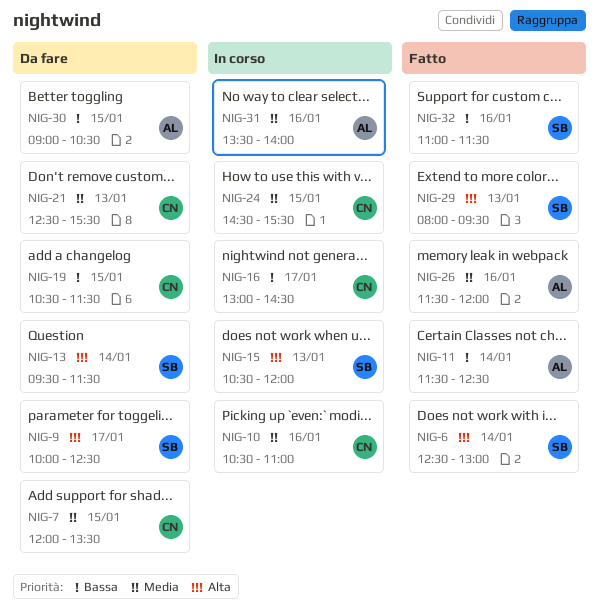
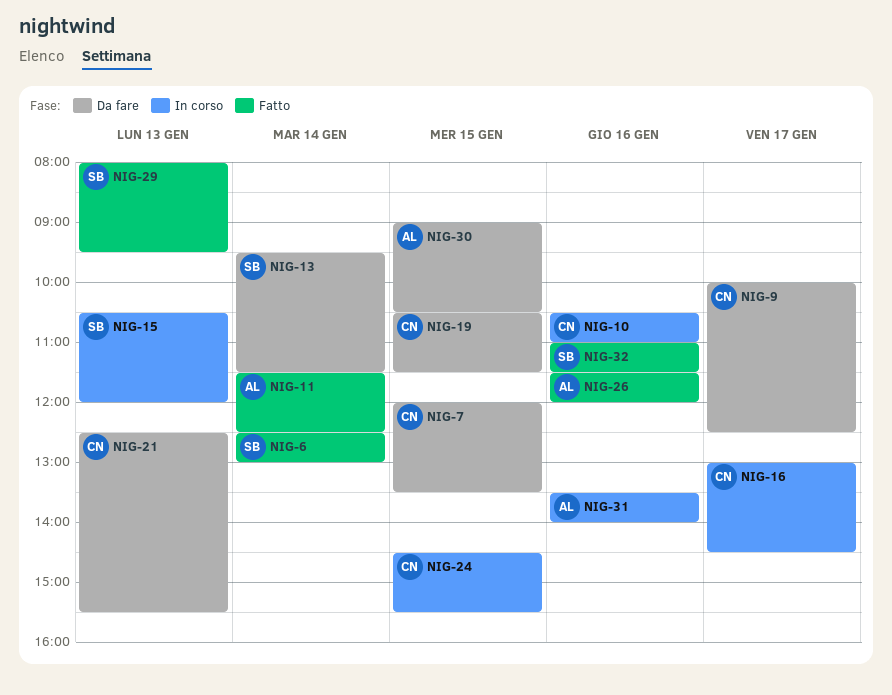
NIG-9, owner: SB -> CN

